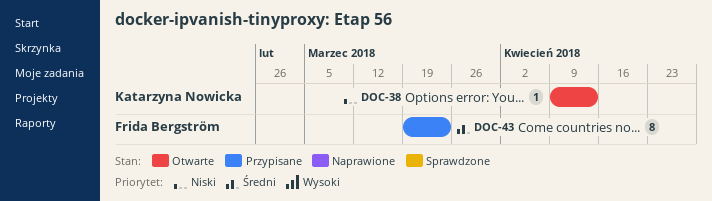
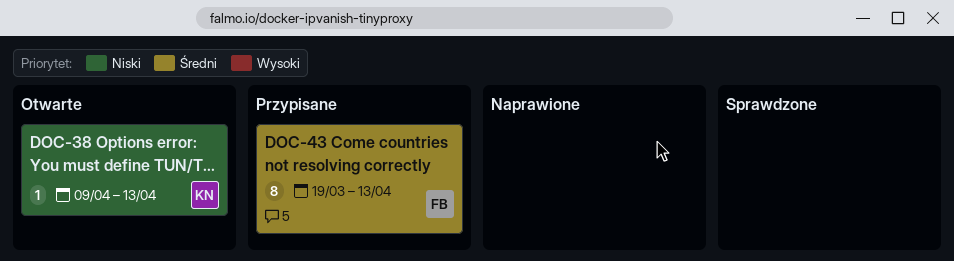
DOC-43, due: Mar 23 -> Apr 13

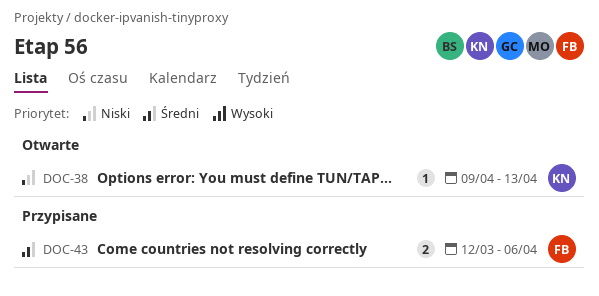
DOC-43, estimate: 8 -> 2
DOC-43, start: Mar 19 -> Mar 12
DOC-43, due: Apr 13 -> Apr 6

